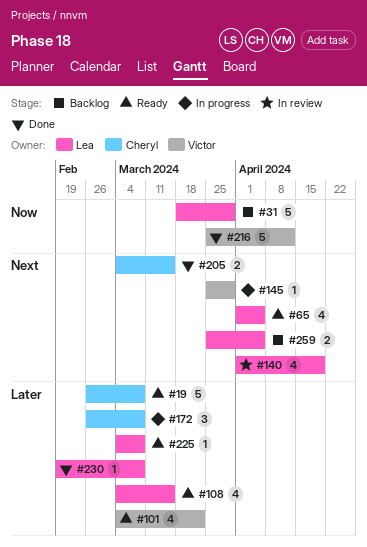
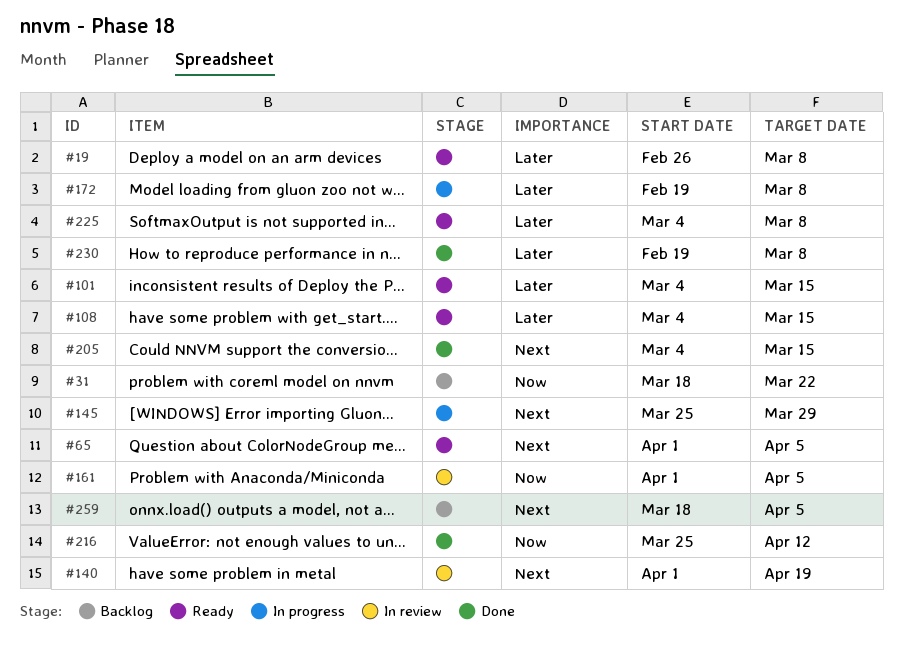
#31, due: Mar 29 -> Mar 22
#101, due: Mar 22 -> Mar 15
#161: none -> present
#172, start: Feb 26 -> Feb 19
#259, start: Mar 25 -> Mar 18

